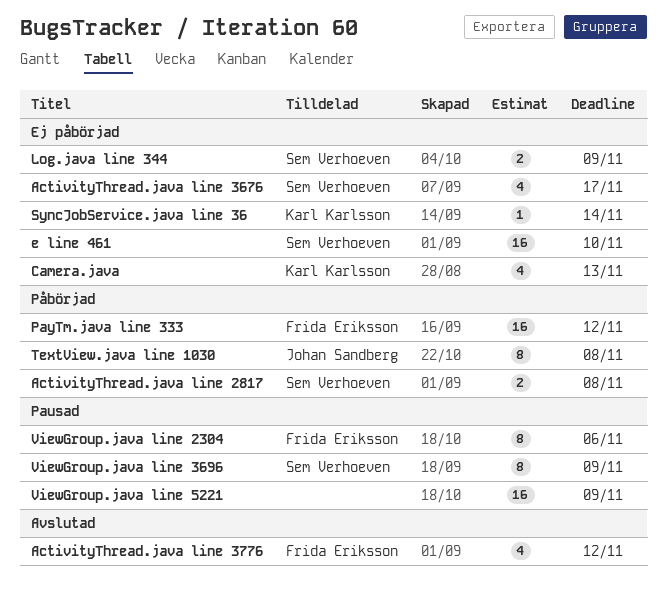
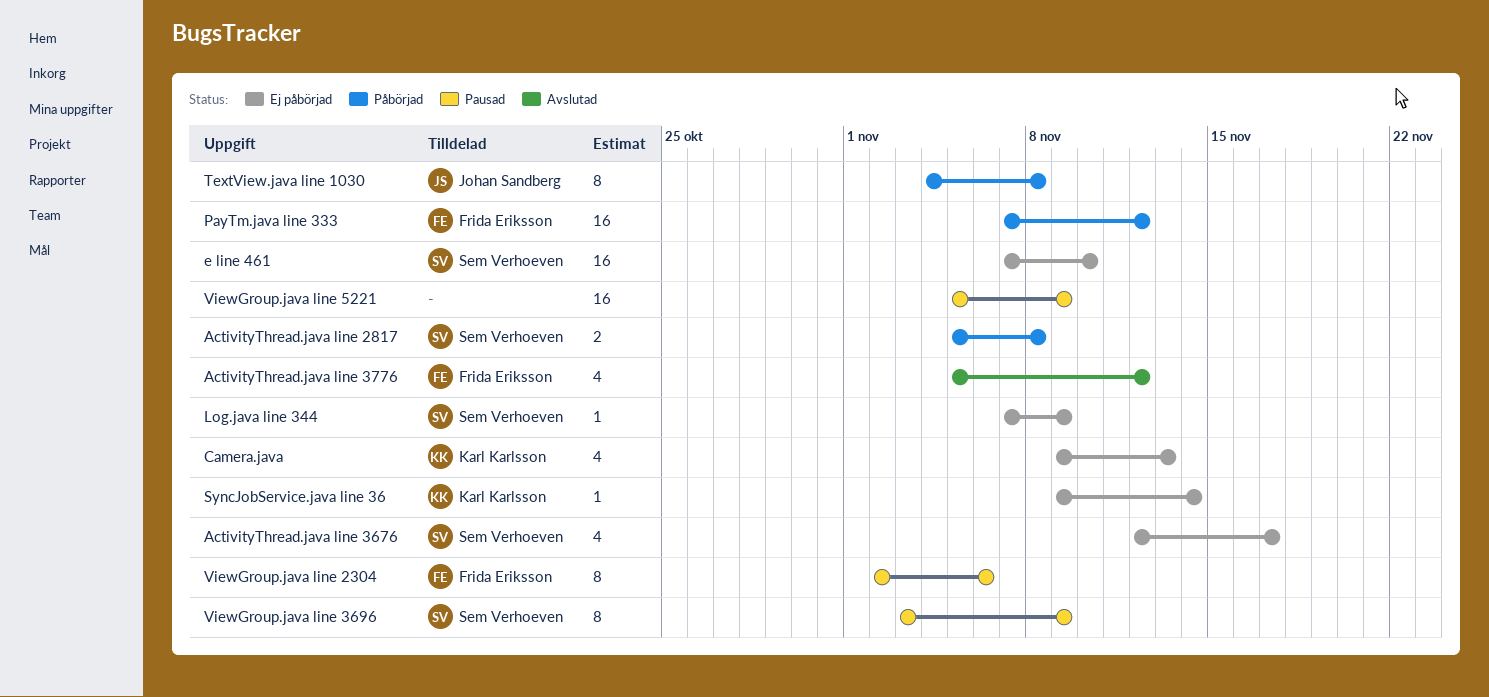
Log.java line 344, estimate: 2 -> 1

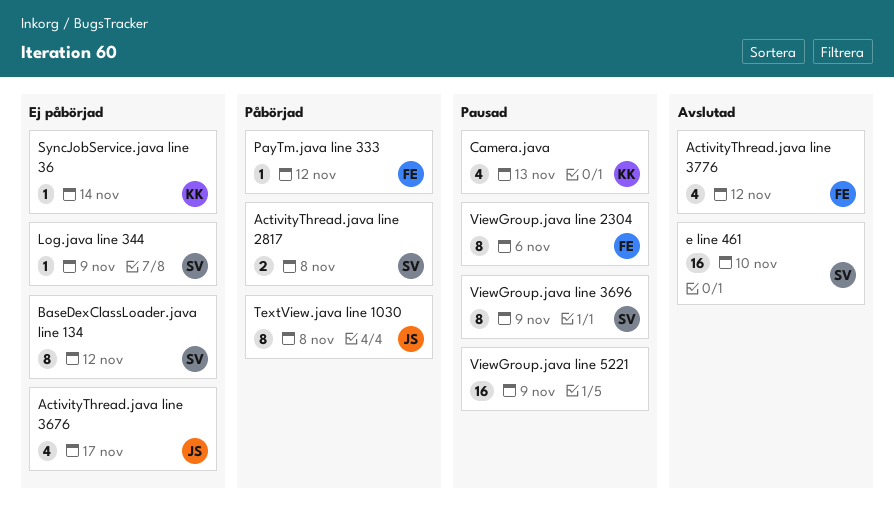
ActivityThread.java line 3676, owner: Sem Verhoeven -> Johan Sandberg
BaseDexClassLoader.java line 134: none -> present
Camera.java, status: Ej påbörjad -> Pausad
e line 461, status: Ej påbörjad -> Avslutad
PayTm.java line 333, estimate: 16 -> 1

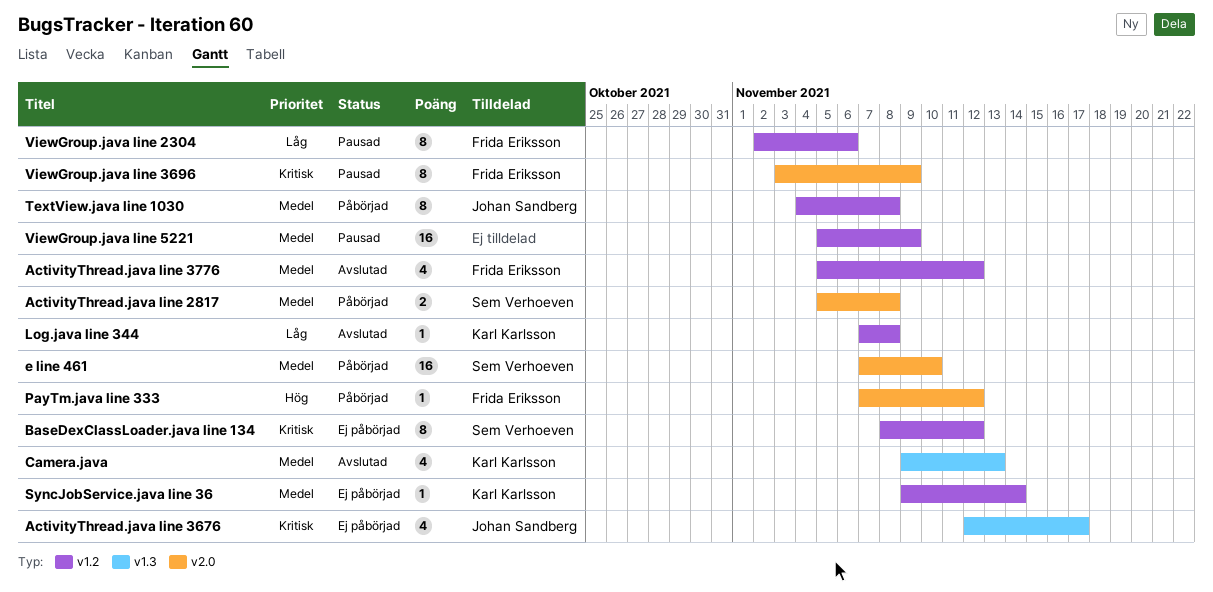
Camera.java, status: Pausad -> Avslutad
e line 461, status: Avslutad -> Påbörjad
Log.java line 344, status: Ej påbörjad -> Avslutad
Log.java line 344, owner: Sem Verhoeven -> Karl Karlsson
Log.java line 344, due: Nov 9 -> Nov 8
ViewGroup.java line 3696, owner: Sem Verhoeven -> Frida Eriksson

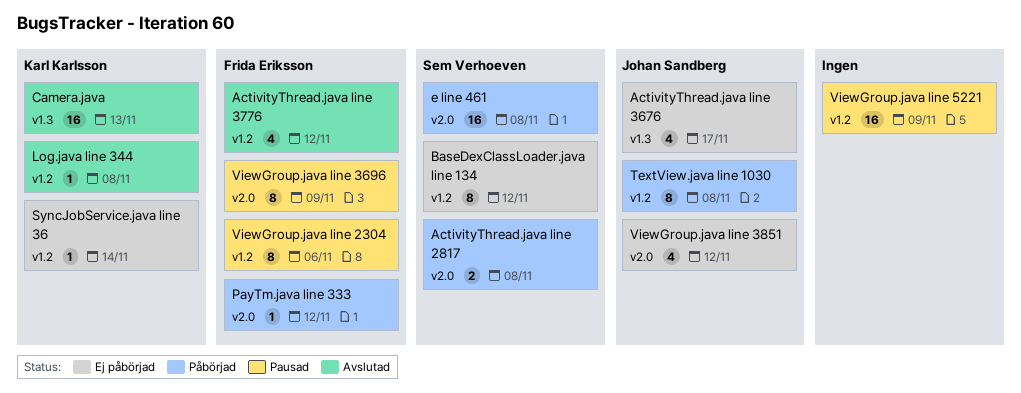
Camera.java, estimate: 4 -> 16
e line 461, due: Nov 10 -> Nov 8
ViewGroup.java line 3851: none -> present

